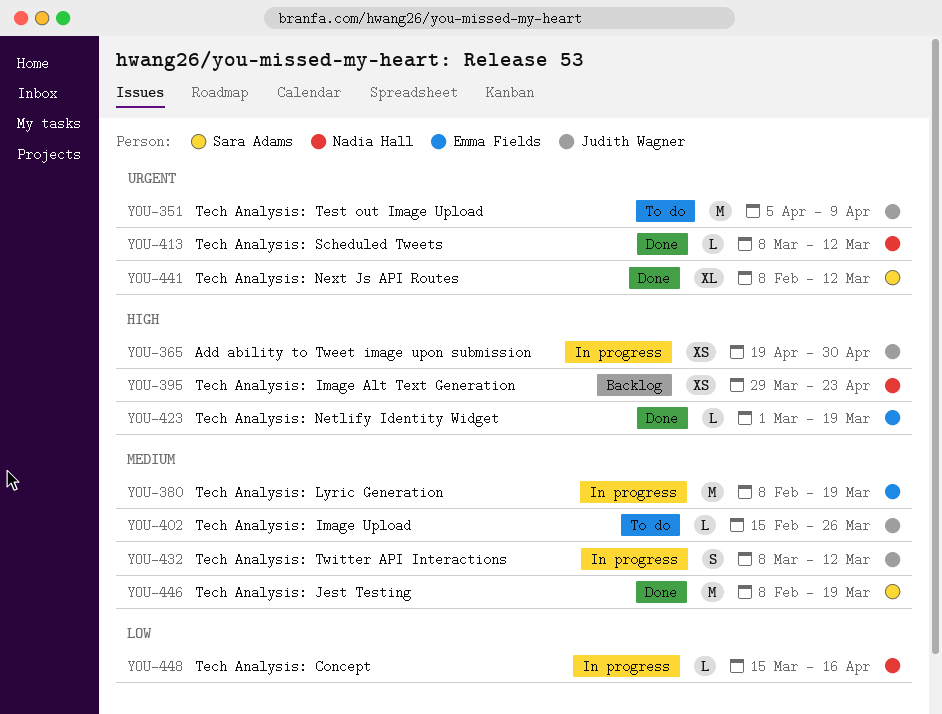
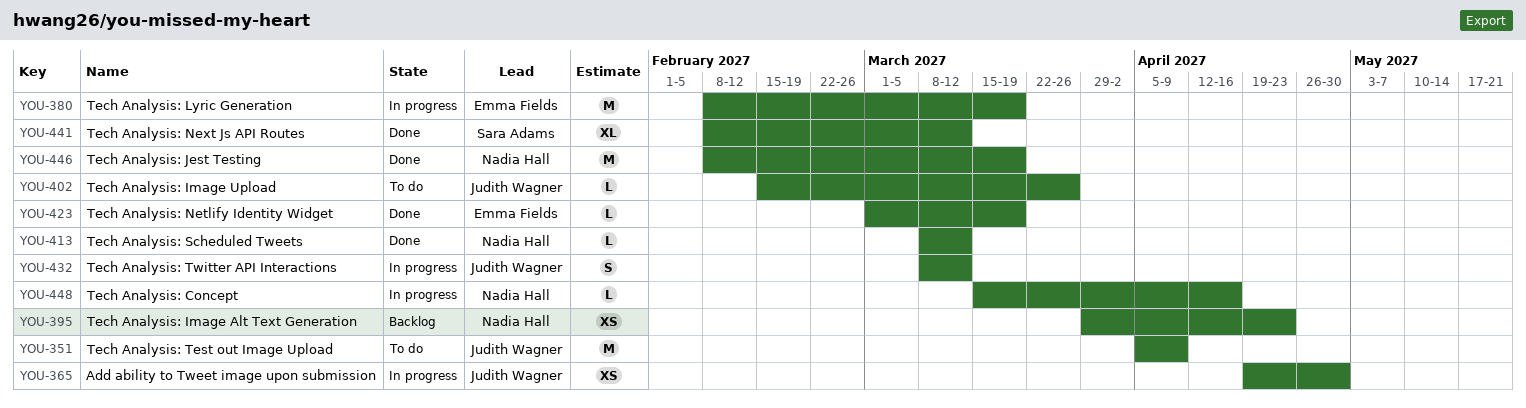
YOU-446, owner: Sara Adams -> Nadia Hall

